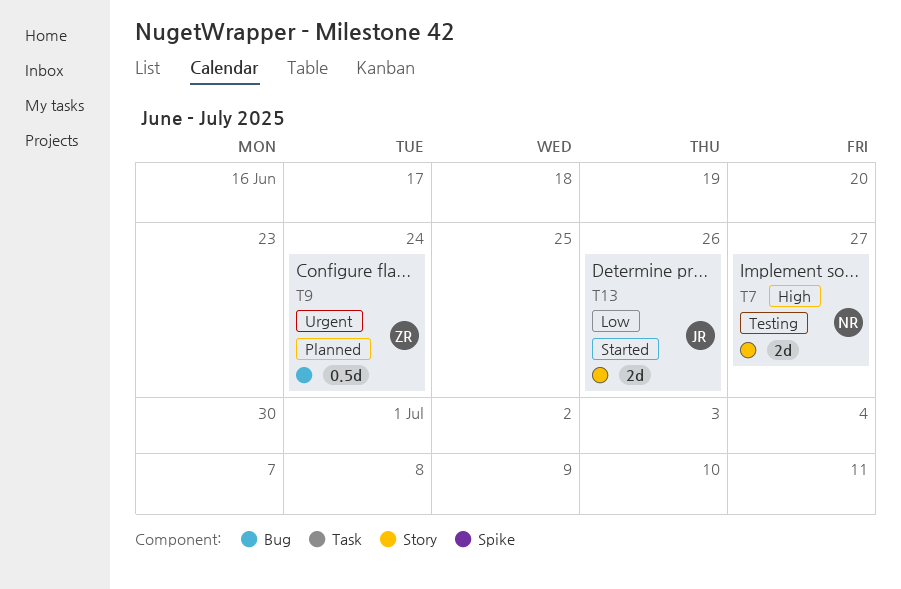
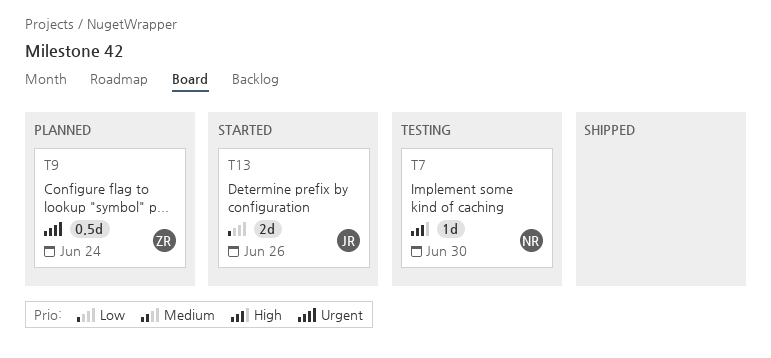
T7, estimate: 2d -> 1d
T7, due: Jun 27 -> Jun 30

